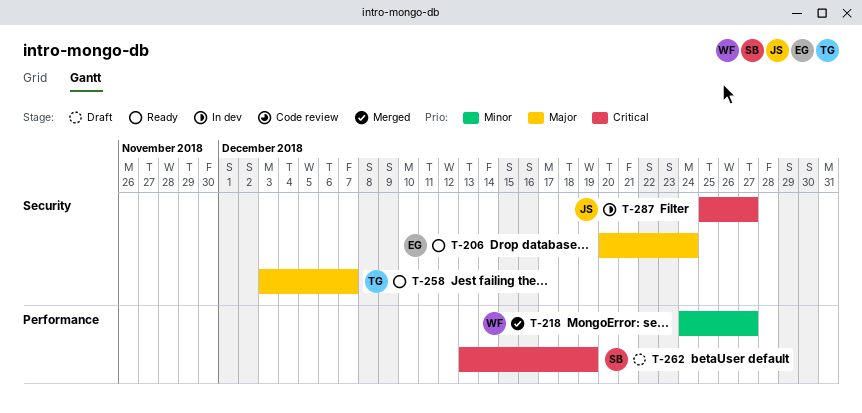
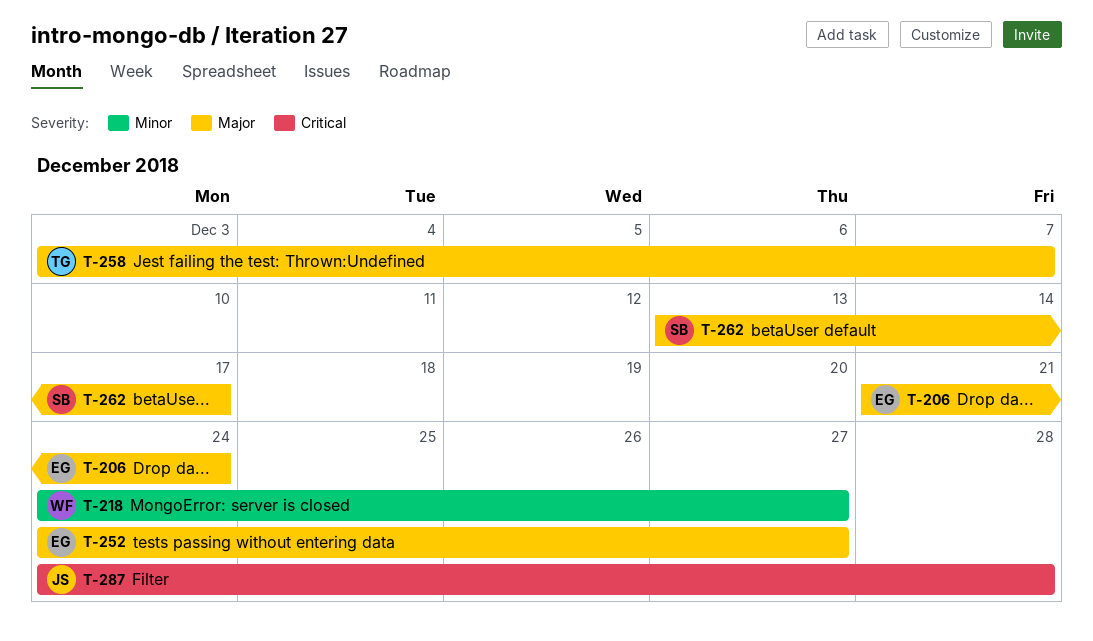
T-206, start: Dec 20 -> Dec 21
T-252: none -> present
T-262, priority: Critical -> Major
T-262, due: Dec 19 -> Dec 17
T-287, start: Dec 25 -> Dec 24
T-287, due: Dec 27 -> Dec 28

